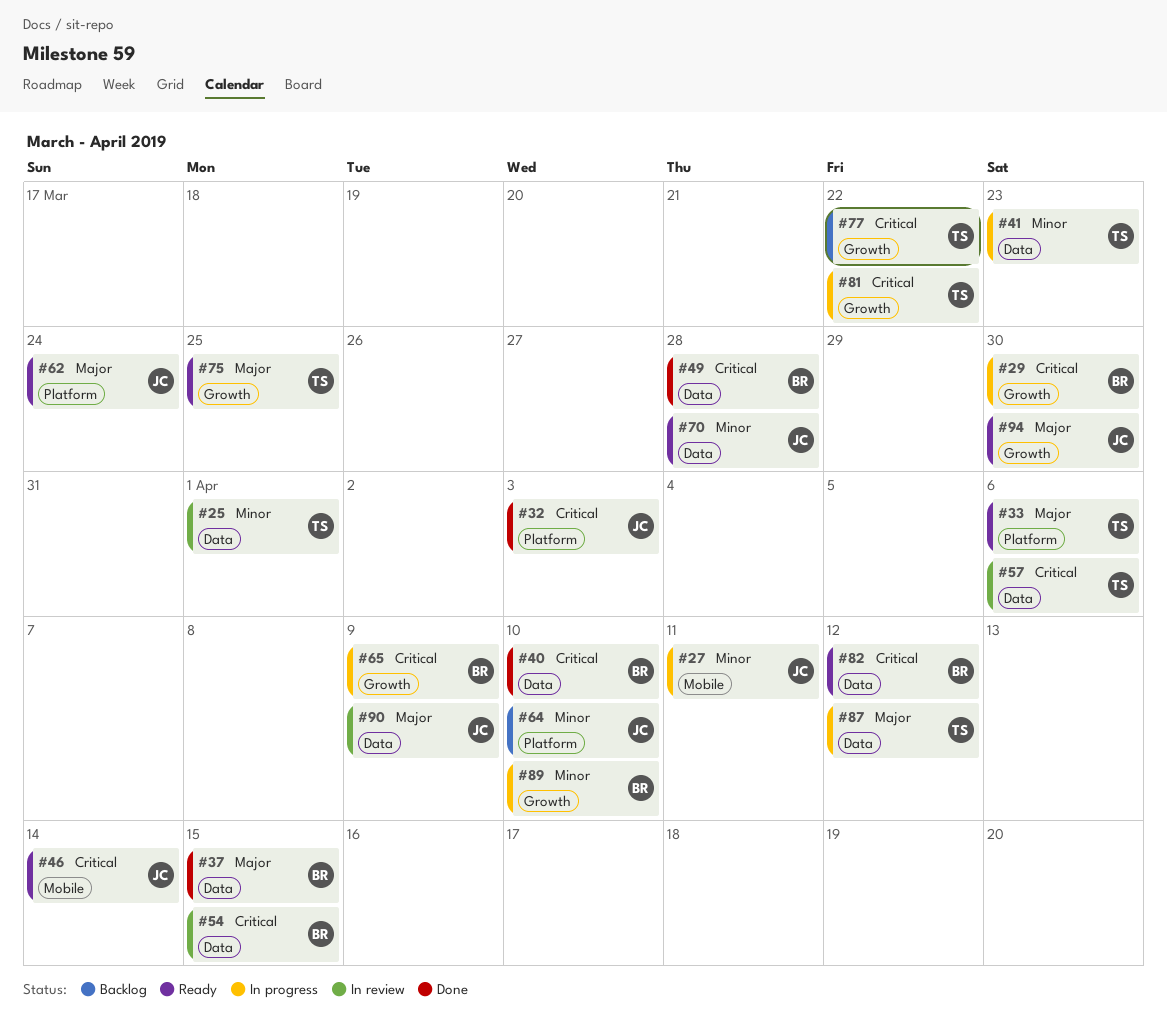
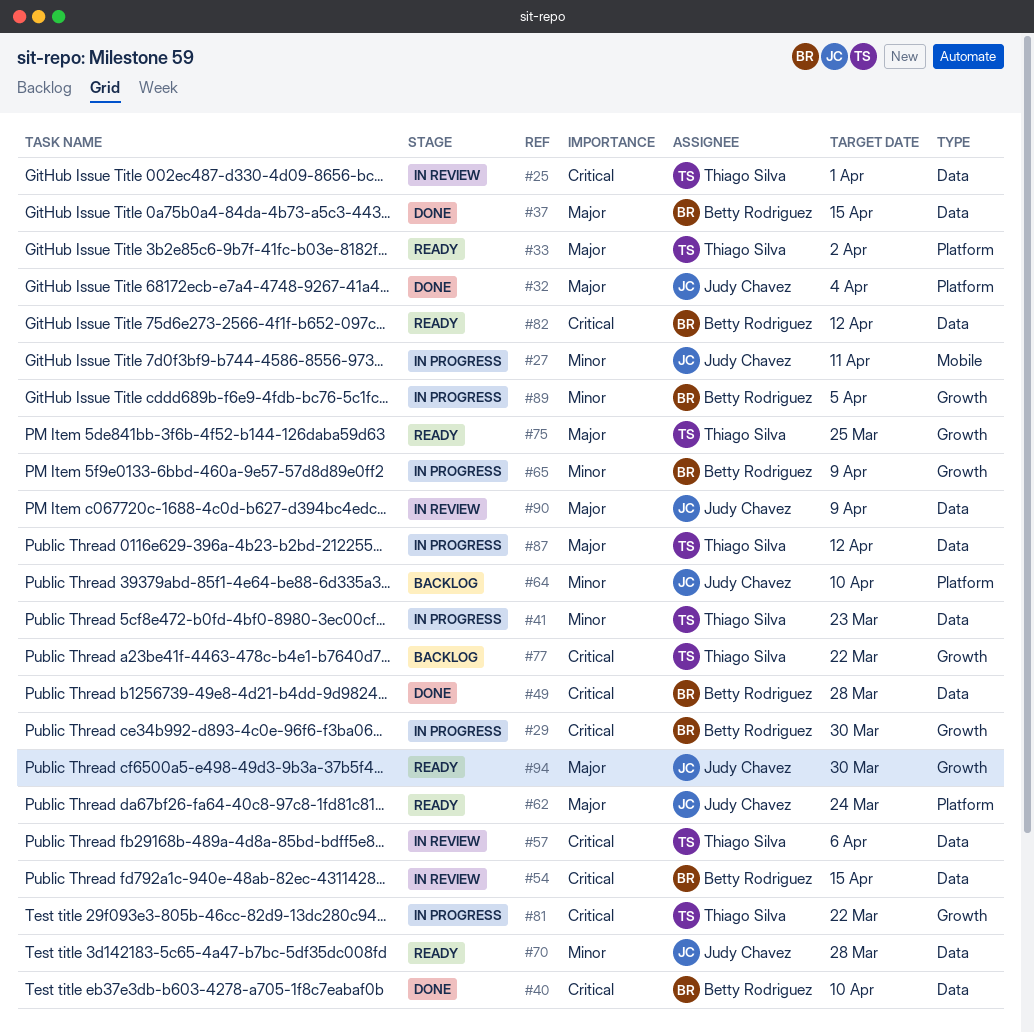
#25, priority: Minor -> Critical
#32, priority: Critical -> Major
#32, due: Apr 3 -> Apr 4
#33, due: Apr 6 -> Apr 2
#46: present -> none
#65, priority: Critical -> Minor
#89, due: Apr 10 -> Apr 5

